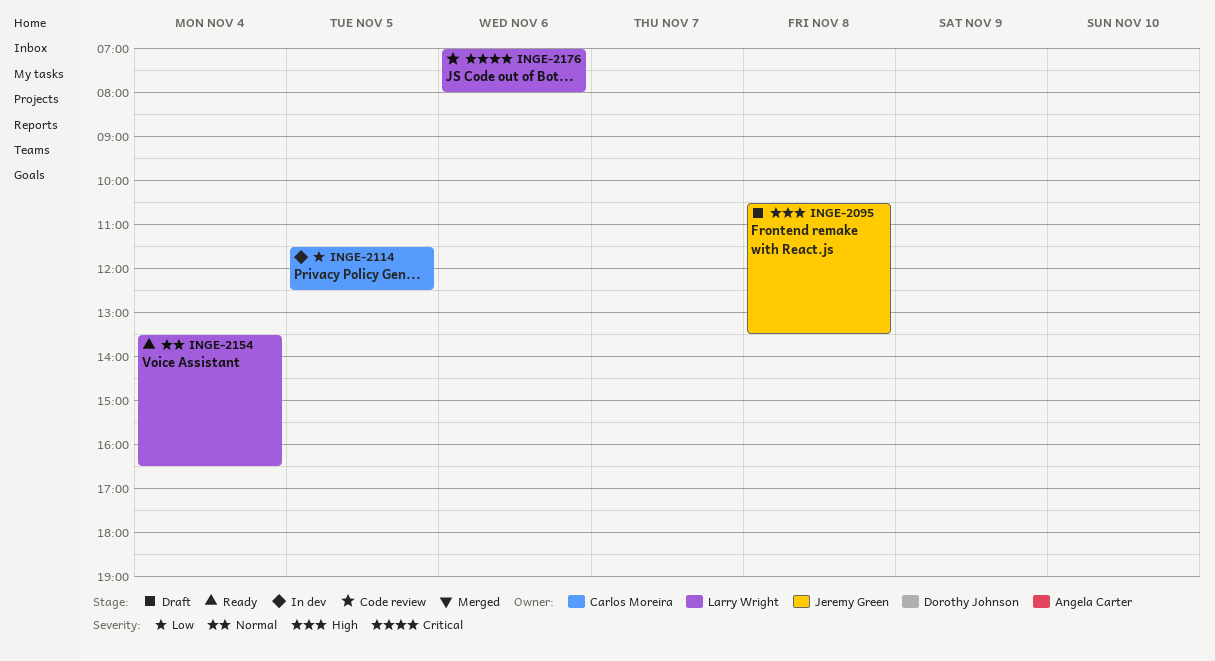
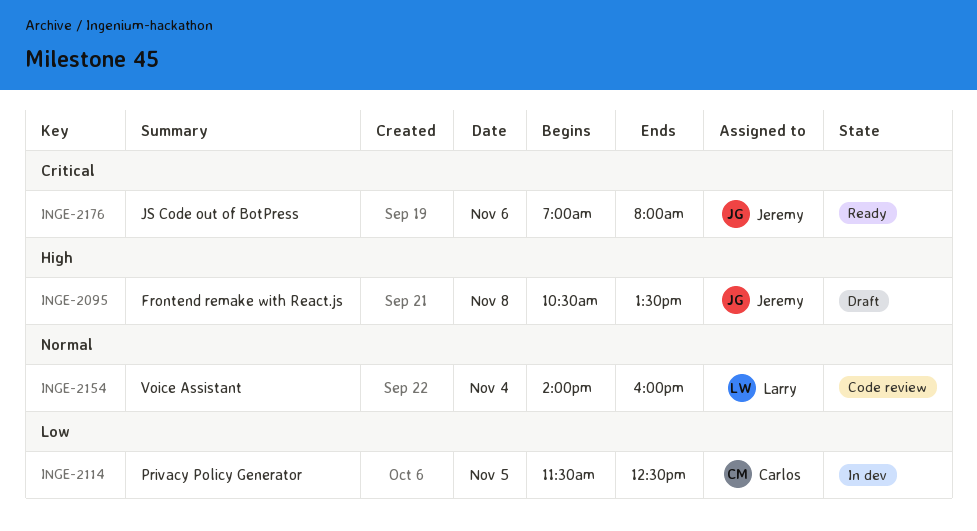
INGE-2154, status: Ready -> Code review
INGE-2154, begins: 13:30 -> 14:00
INGE-2154, ends: 16:30 -> 16:00
INGE-2176, status: Code review -> Ready
INGE-2176, owner: Larry Wright -> Jeremy Green

